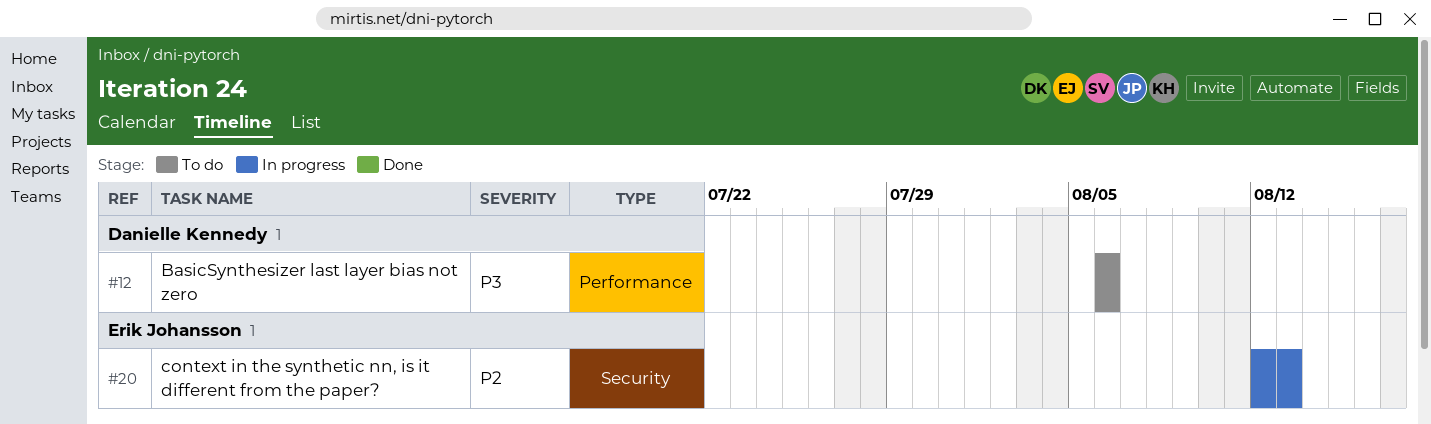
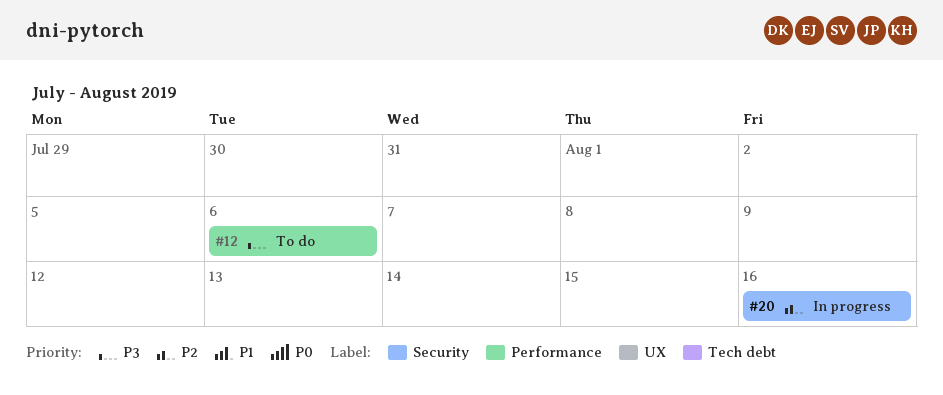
#20, due: Aug 13 -> Aug 16

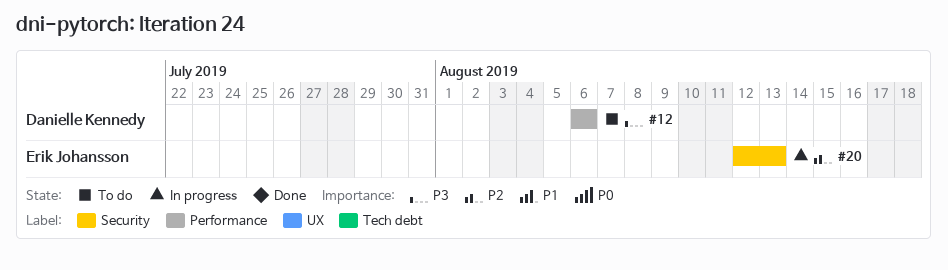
#20, due: Aug 16 -> Aug 13

